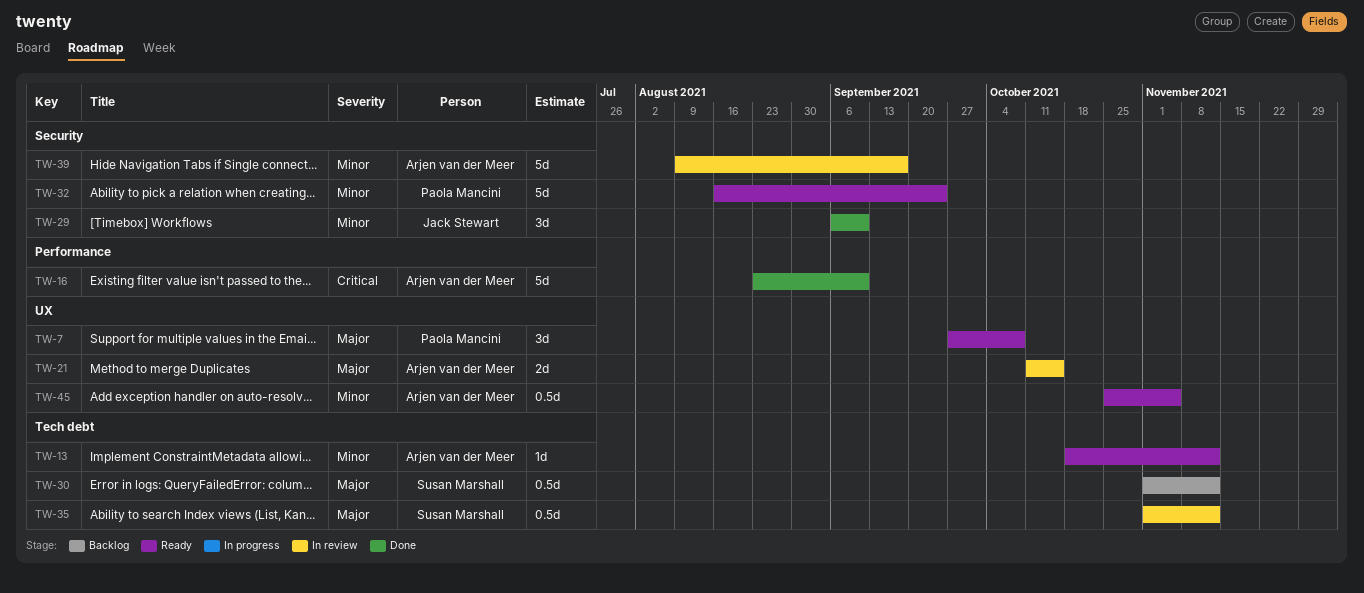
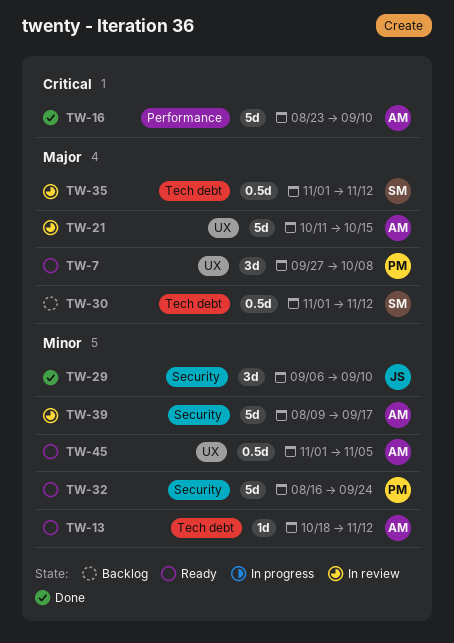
TW-21, estimate: 2d -> 5d
TW-45, start: Oct 25 -> Nov 1

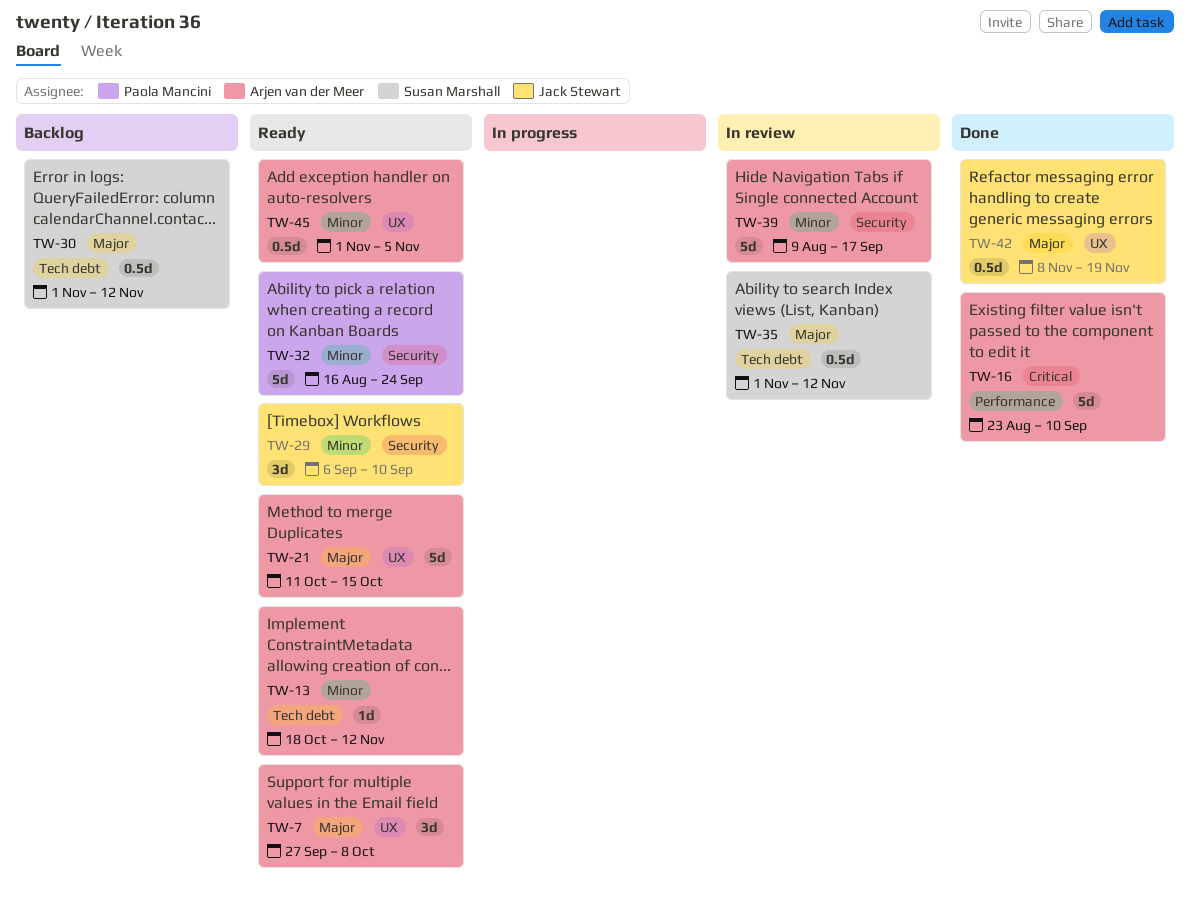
TW-7, owner: Paola Mancini -> Arjen van der Meer
TW-21, status: In review -> Ready
TW-29, status: Done -> Ready
TW-42: none -> present

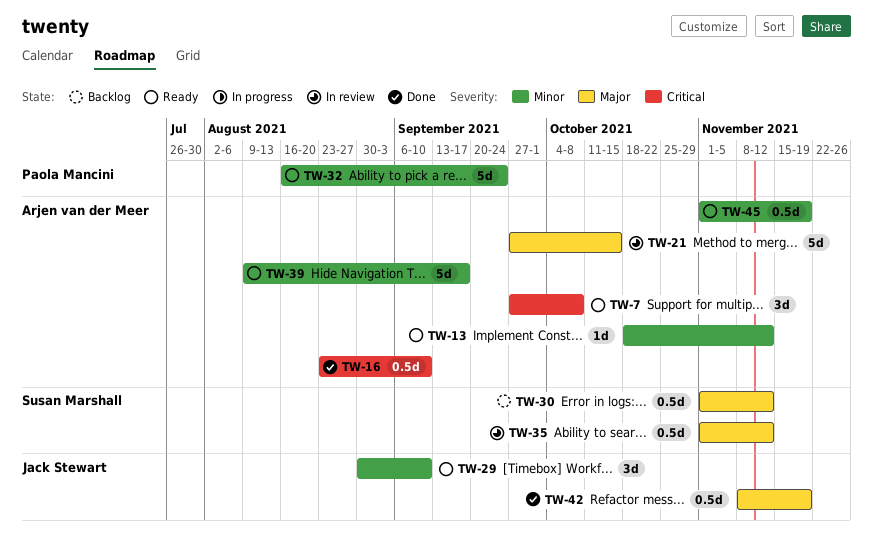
TW-7, priority: Major -> Critical
TW-16, estimate: 5d -> 0.5d
TW-21, status: Ready -> In review
TW-21, start: Oct 11 -> Sep 27
TW-29, start: Sep 6 -> Aug 30
TW-39, status: In review -> Ready
TW-45, due: Nov 5 -> Nov 19

